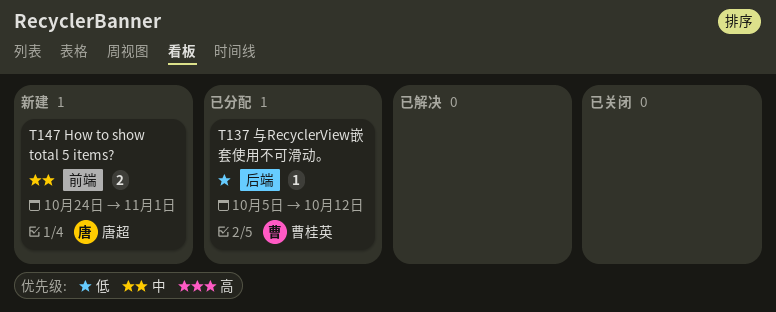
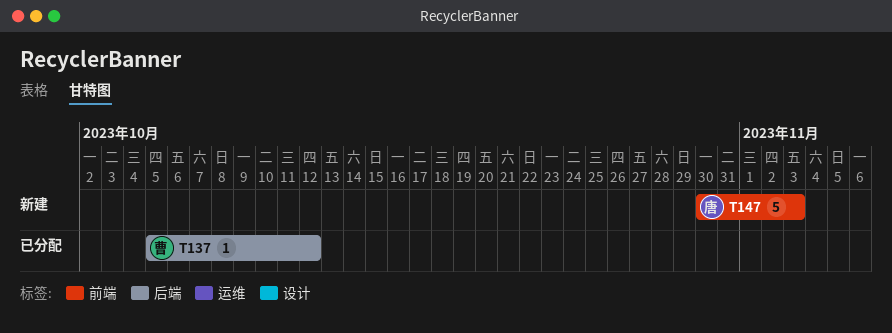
T147, estimate: 2 -> 5
T147, start: Oct 24 -> Oct 30
T147, due: Nov 1 -> Nov 3

